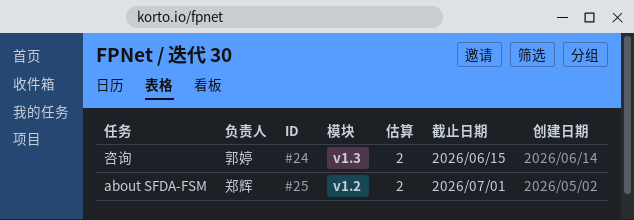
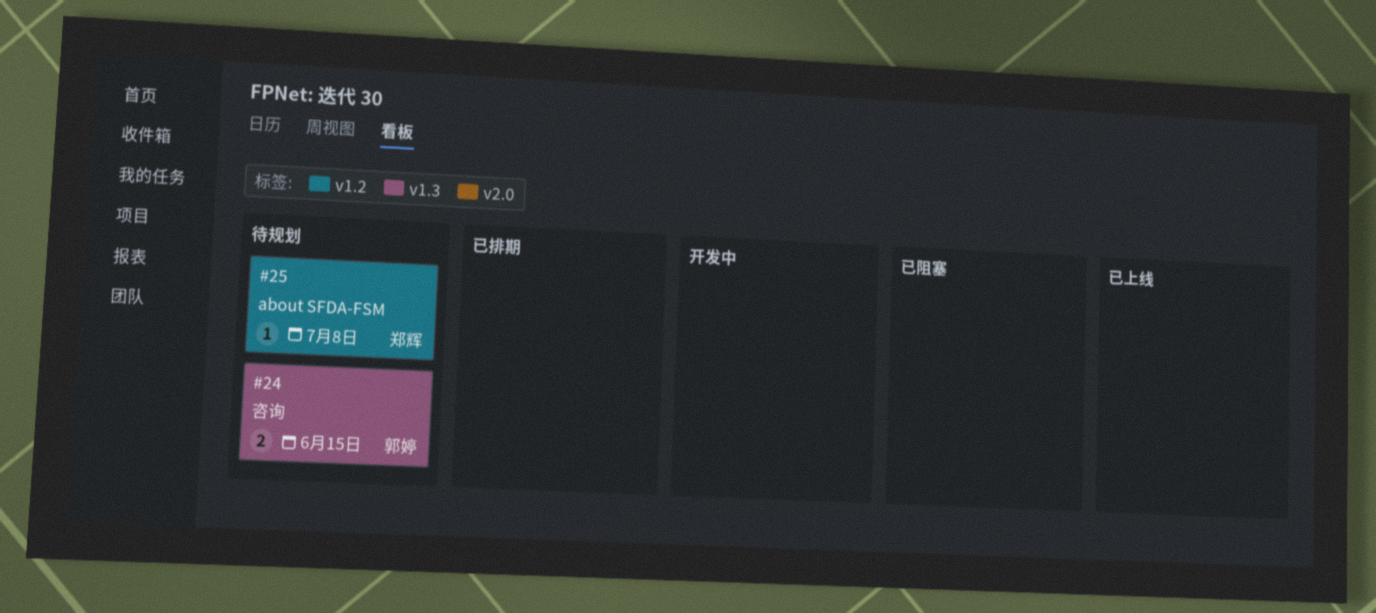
#25, estimate: 2 -> 1
#25, due: Jul 1 -> Jul 8

